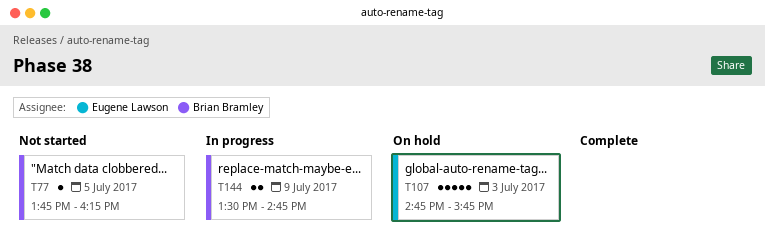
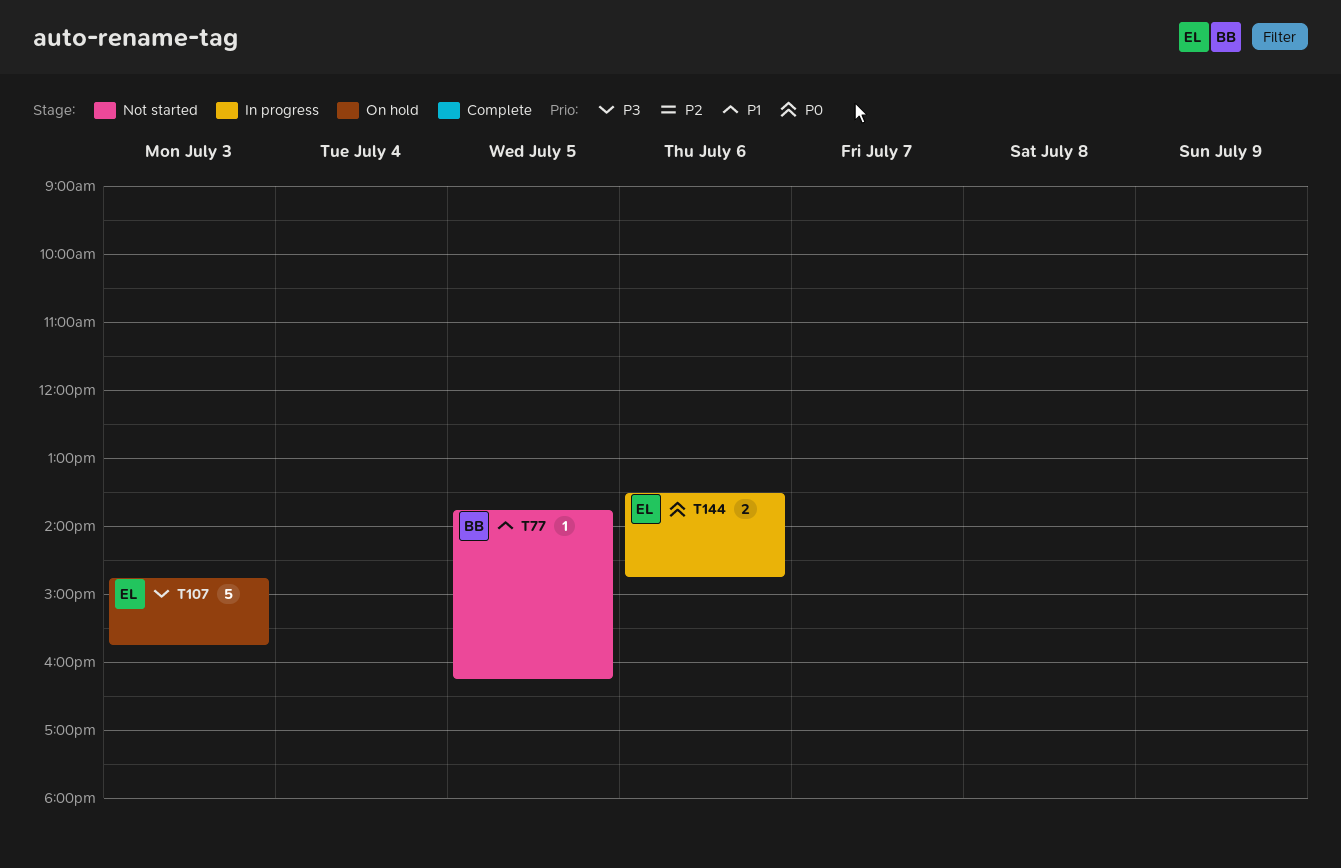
T144, owner: Brian Bramley -> Eugene Lawson
T144, day: Jul 9 -> Jul 6

